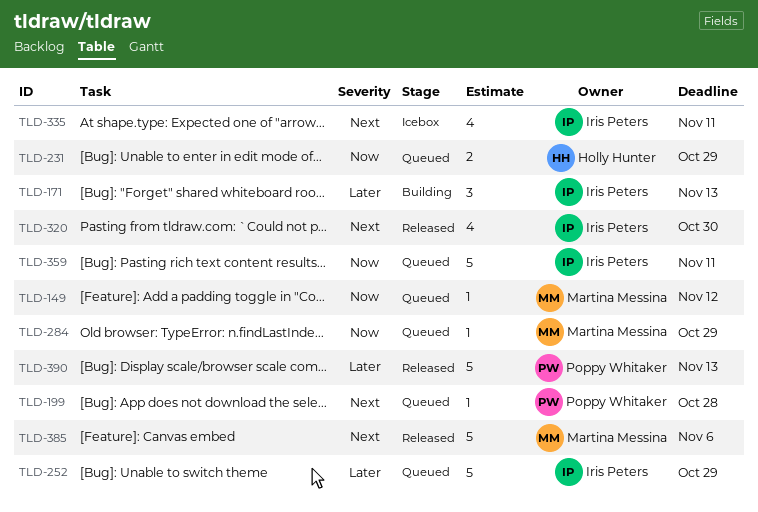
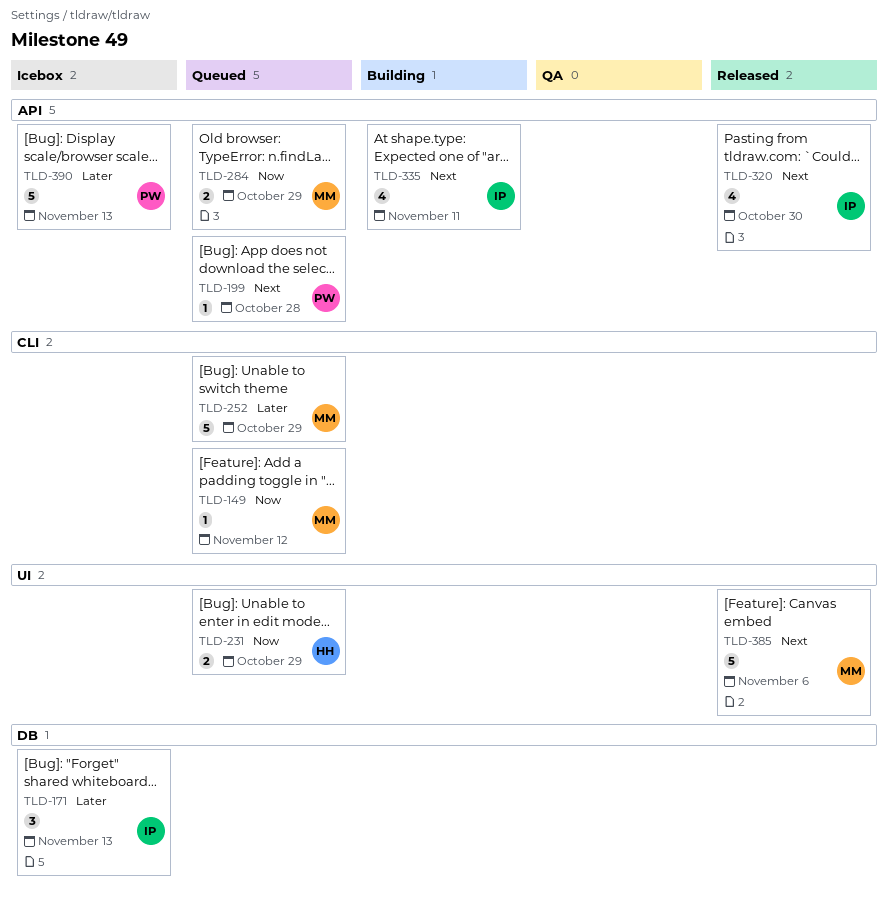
TLD-171, status: Building -> Icebox
TLD-252, owner: Iris Peters -> Martina Messina
TLD-284, estimate: 1 -> 2
TLD-335, status: Icebox -> Building
TLD-359: present -> none
TLD-390, status: Released -> Icebox

